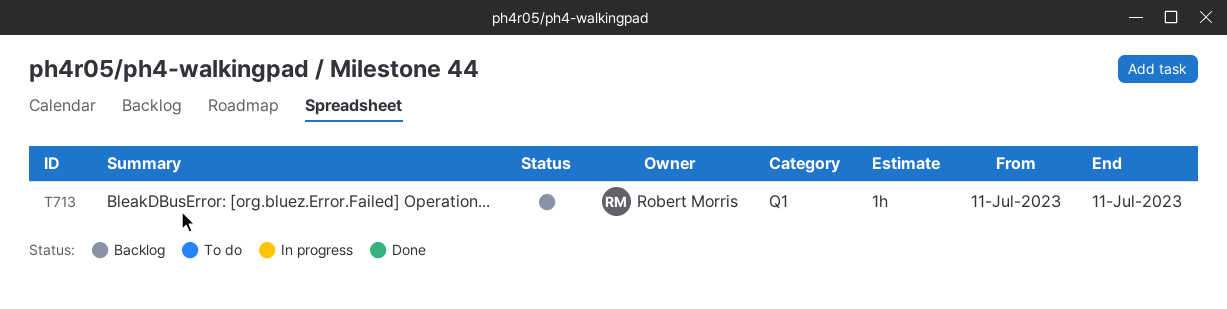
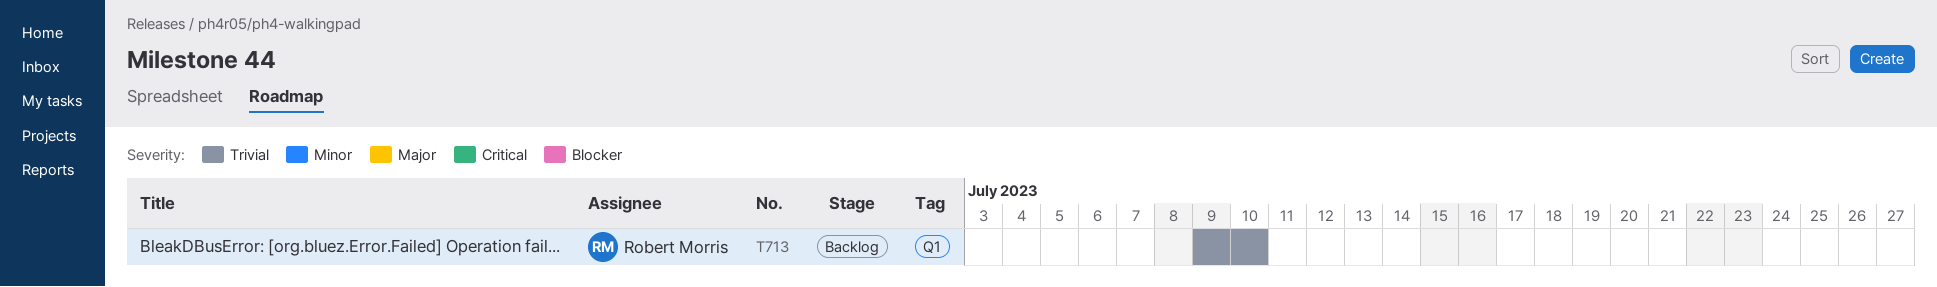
T713, start: Jul 11 -> Jul 9
T713, due: Jul 11 -> Jul 10

